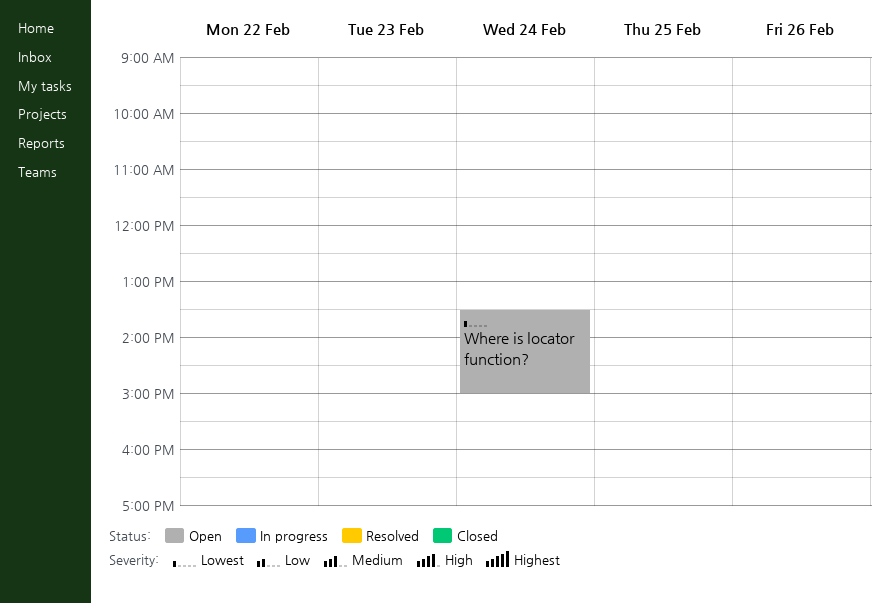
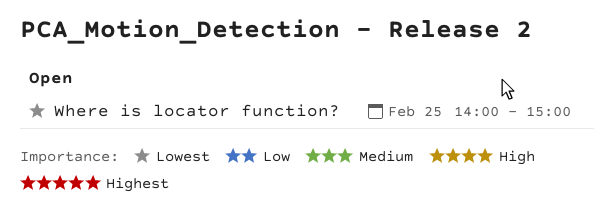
Where is locator function?, day: Feb 24 -> Feb 25
Where is locator function?, begins: 13:30 -> 14:00

